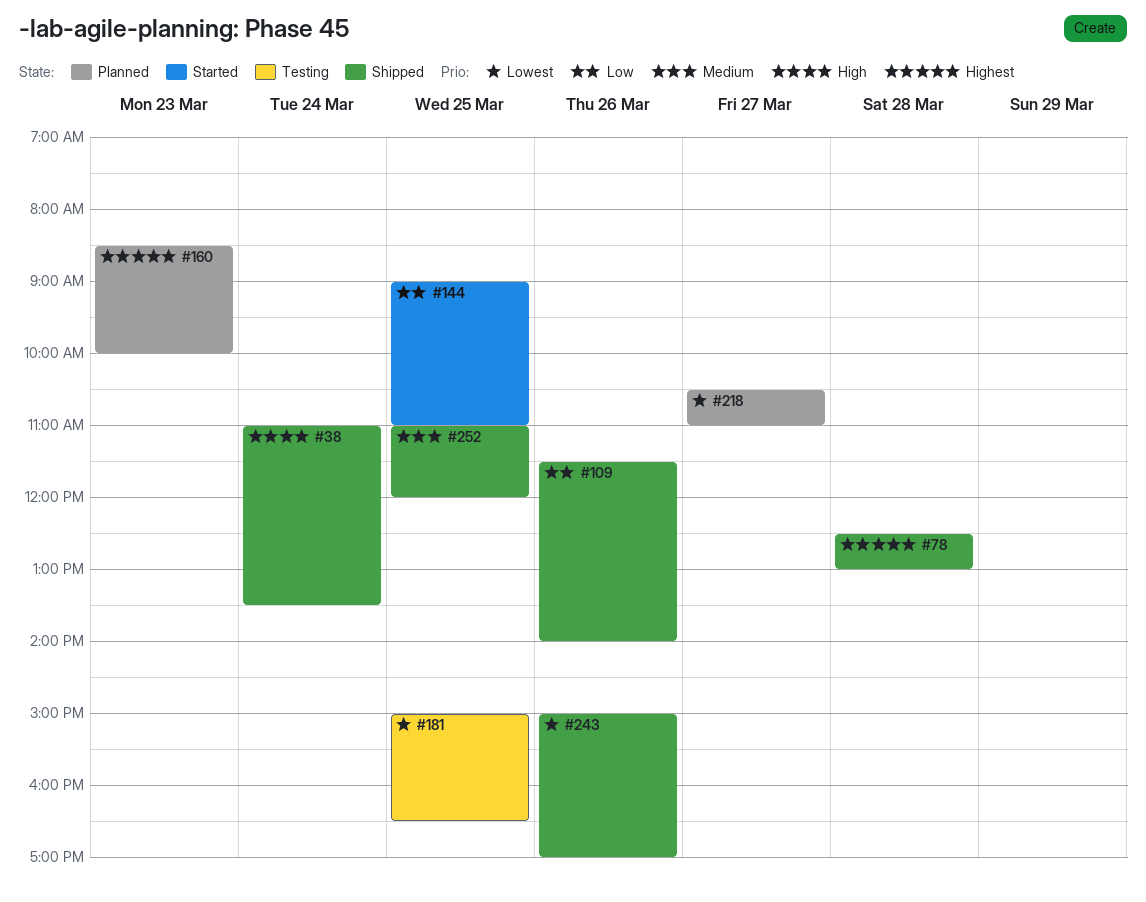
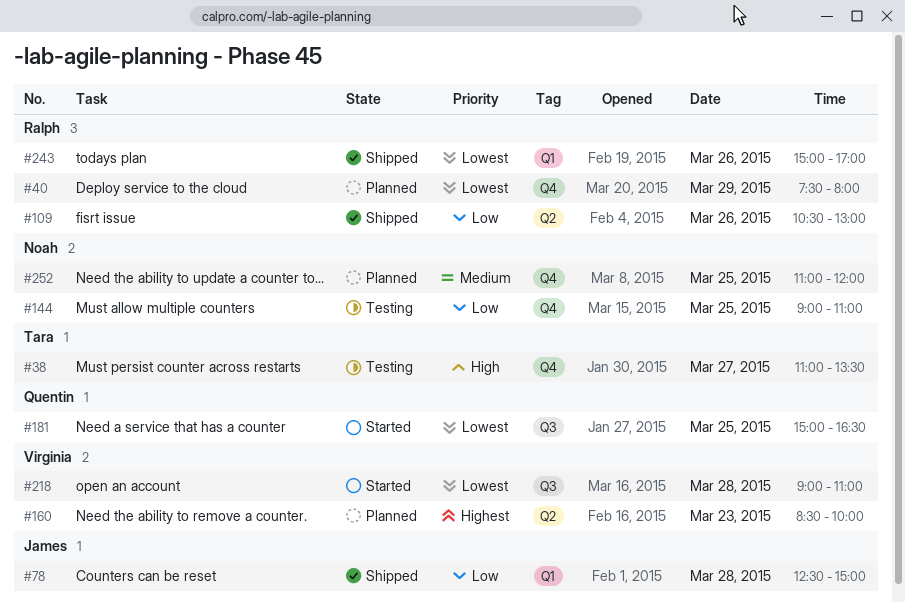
#38, status: Shipped -> Testing
#38, day: Mar 24 -> Mar 27
#40: none -> present
#78, priority: Highest -> Low
#78, ends: 13:00 -> 15:00
#109, begins: 11:30 -> 10:30
#109, ends: 14:00 -> 13:00
#144, status: Started -> Testing
#181, status: Testing -> Started
#218, status: Planned -> Started
#218, day: Mar 27 -> Mar 28
#218, begins: 10:30 -> 09:00
#252, status: Shipped -> Planned

